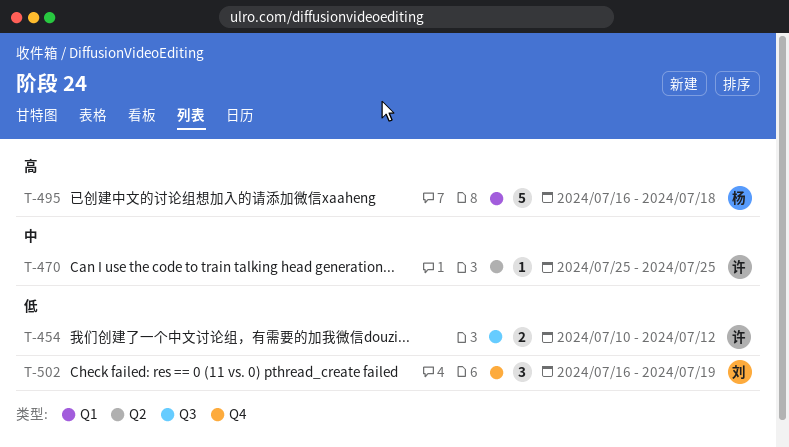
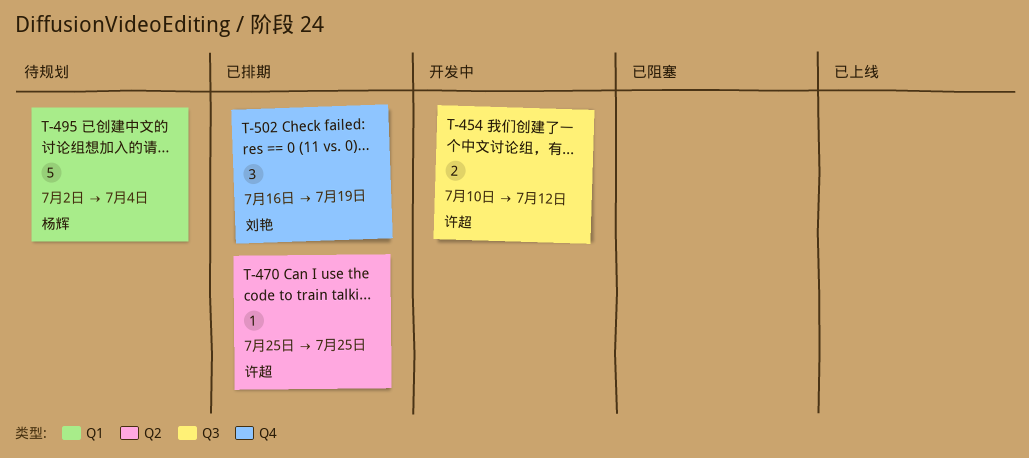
T-495, start: Jul 16 -> Jul 2
T-495, due: Jul 18 -> Jul 4

